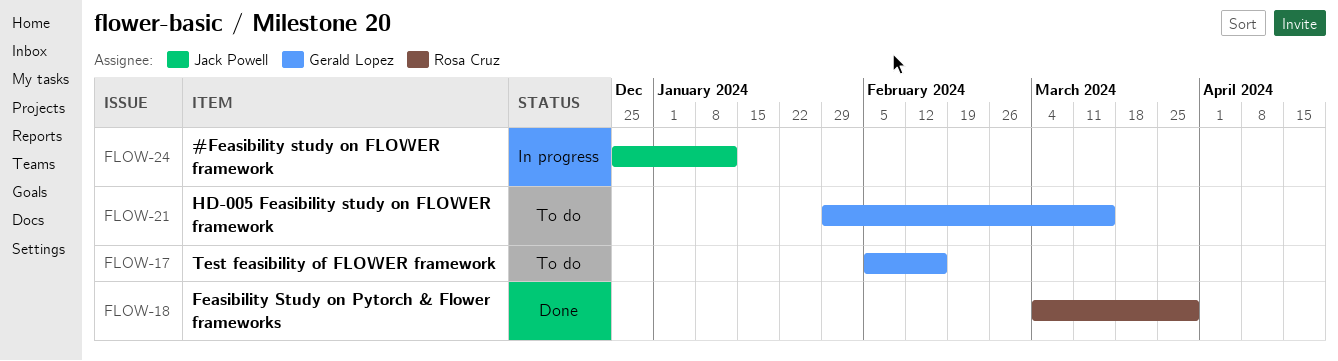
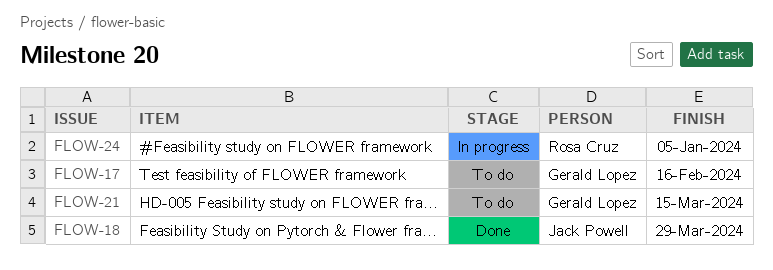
FLOW-18, owner: Rosa Cruz -> Jack Powell
FLOW-24, owner: Jack Powell -> Rosa Cruz
FLOW-24, due: Jan 12 -> Jan 5

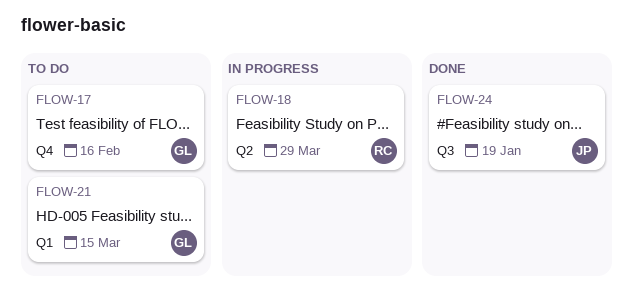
FLOW-18, status: Done -> In progress
FLOW-18, owner: Jack Powell -> Rosa Cruz
FLOW-24, status: In progress -> Done
FLOW-24, owner: Rosa Cruz -> Jack Powell
FLOW-24, due: Jan 5 -> Jan 19

